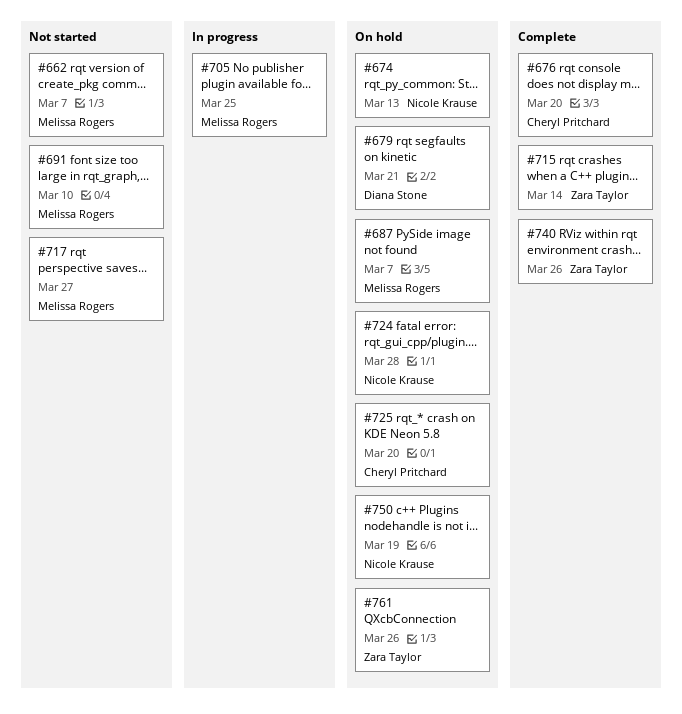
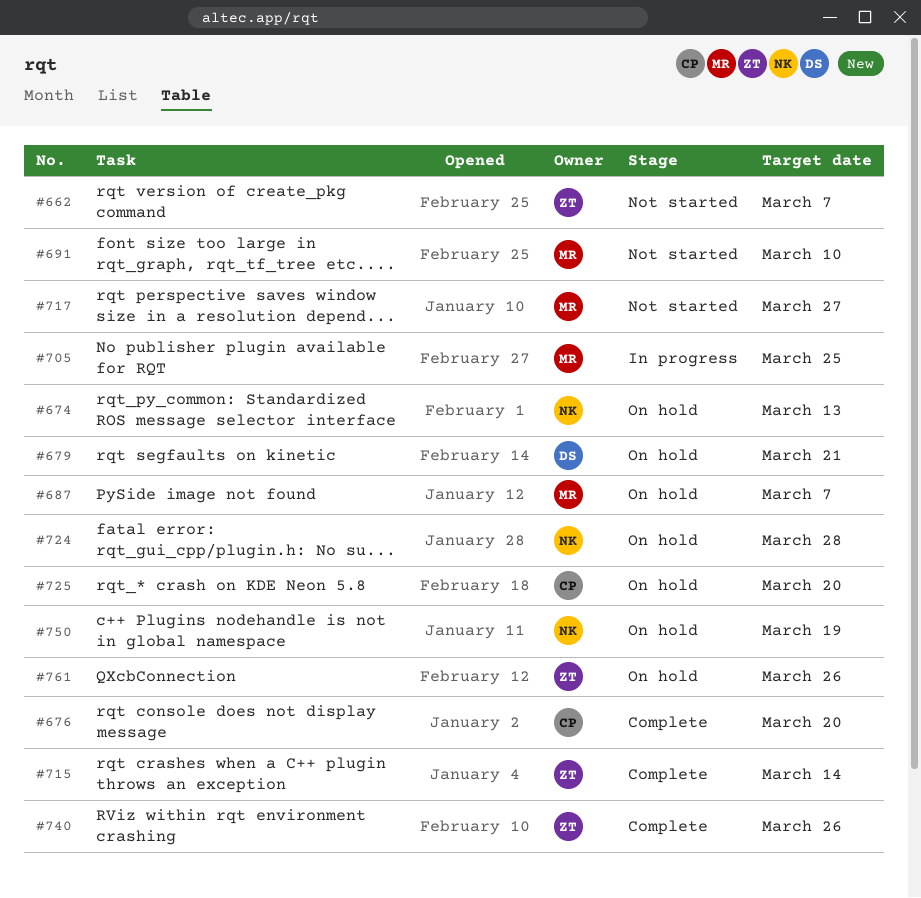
#662, owner: Melissa Rogers -> Zara Taylor

